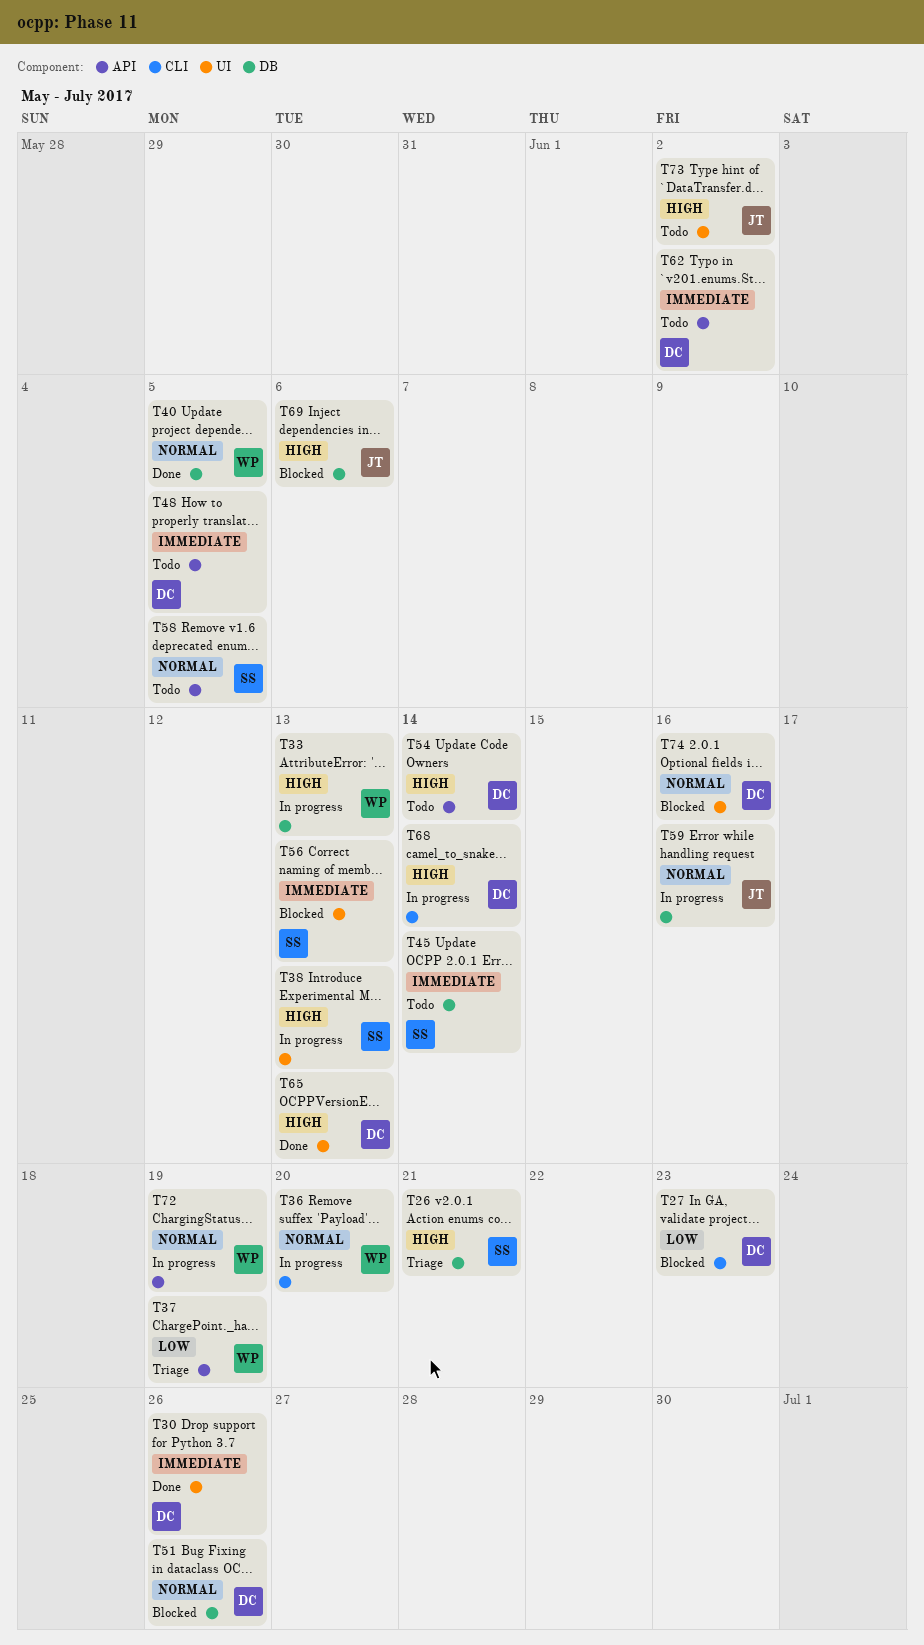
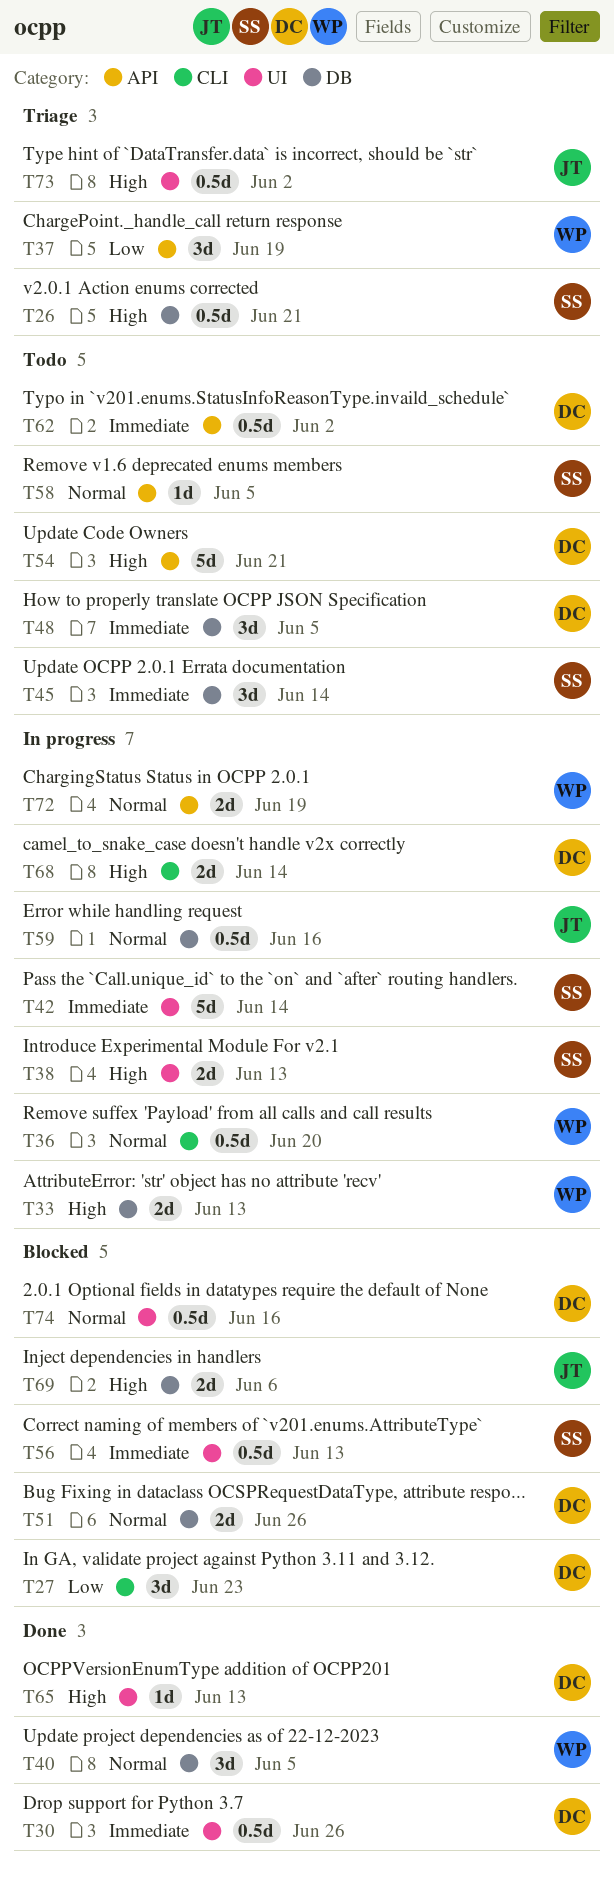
T42: none -> present
T48, label: API -> DB
T54, due: Jun 14 -> Jun 21
T73, status: Todo -> Triage

